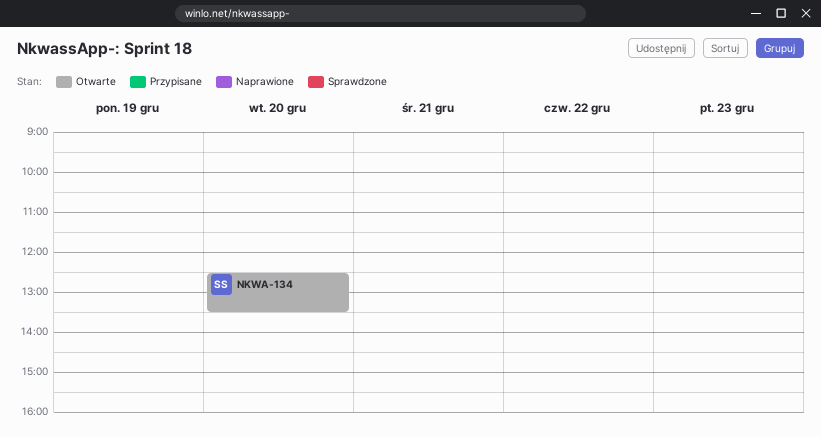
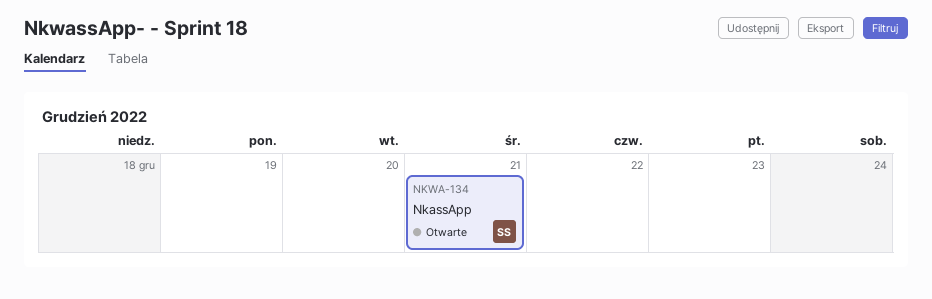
NKWA-134, day: Dec 20 -> Dec 21

